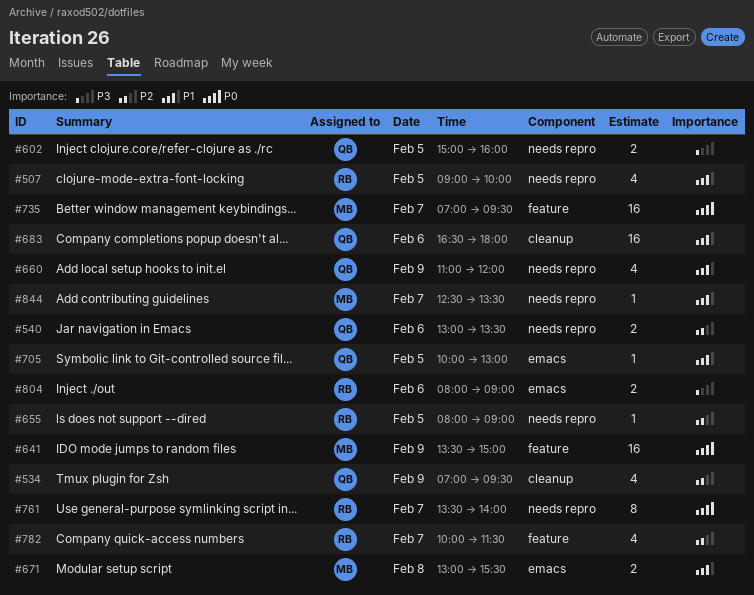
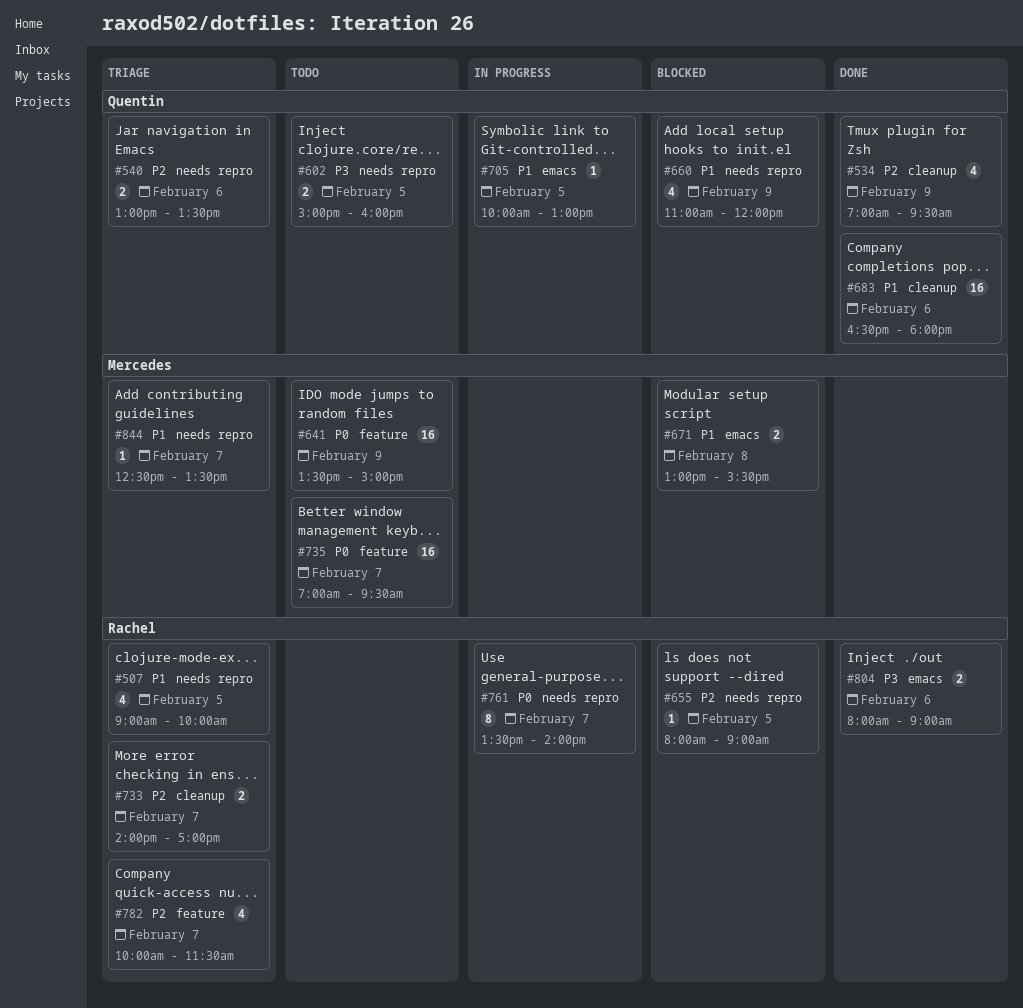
#733: none -> present

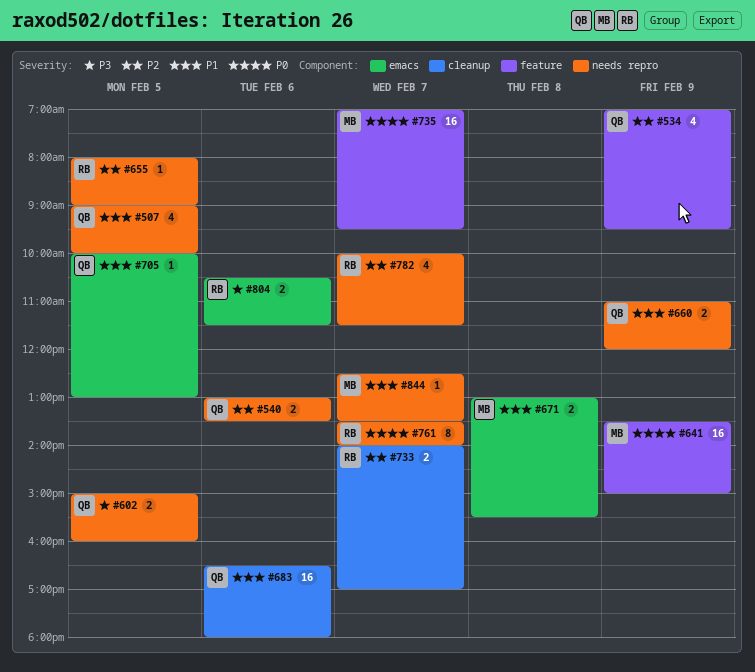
#507, owner: Rachel -> Quentin
#534, label: cleanup -> feature
#660, estimate: 4 -> 2
#782, label: feature -> needs repro
#804, begins: 08:00 -> 10:30
#804, ends: 09:00 -> 11:30

